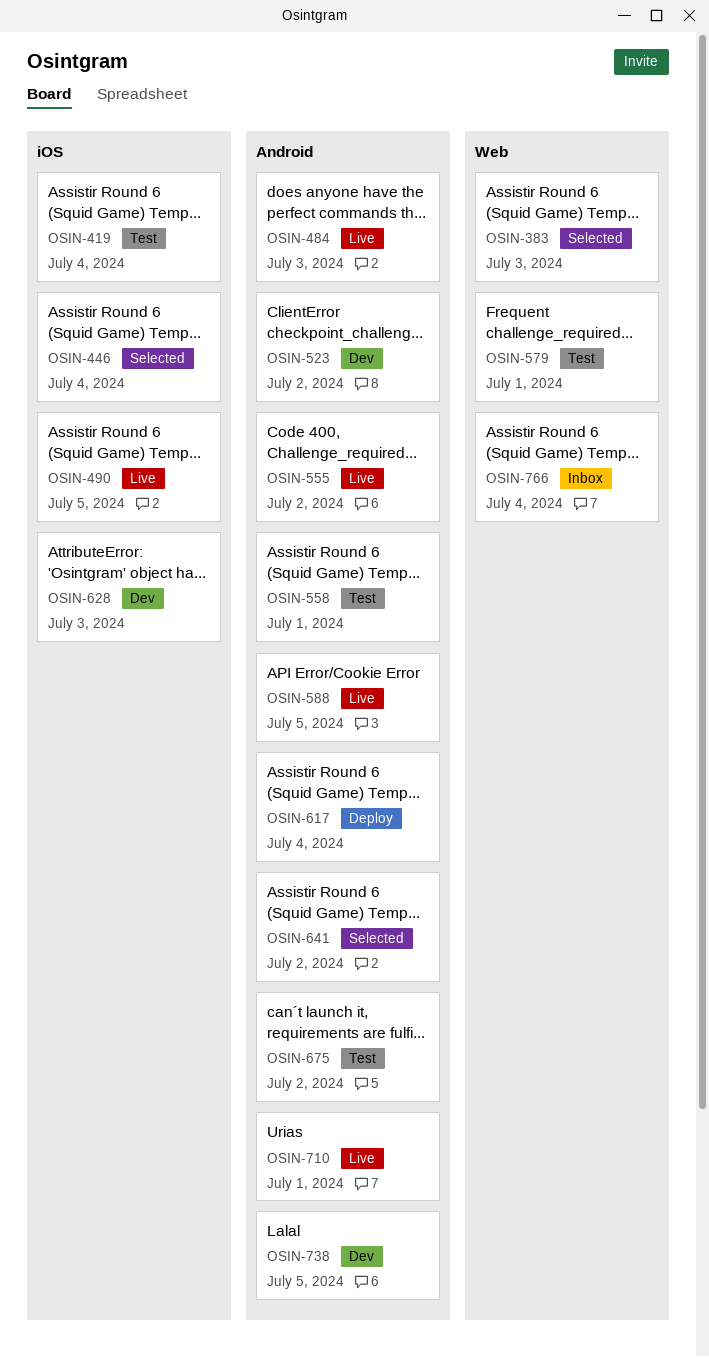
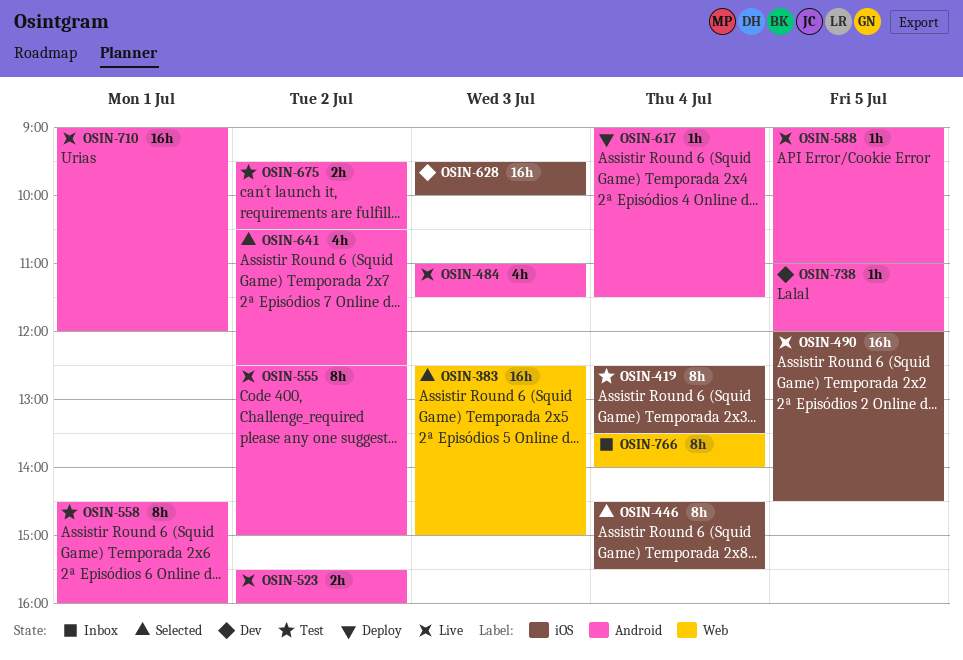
OSIN-523, status: Dev -> Live
OSIN-579: present -> none

